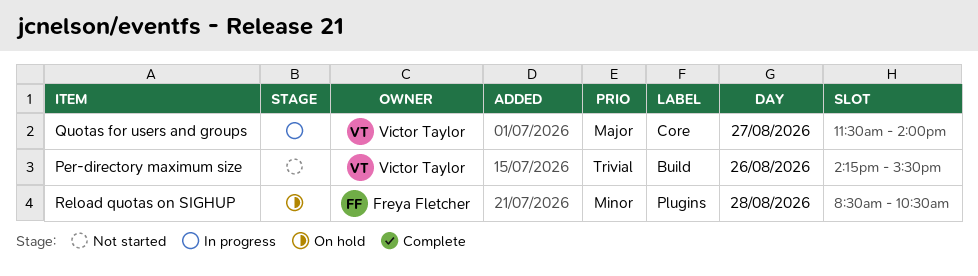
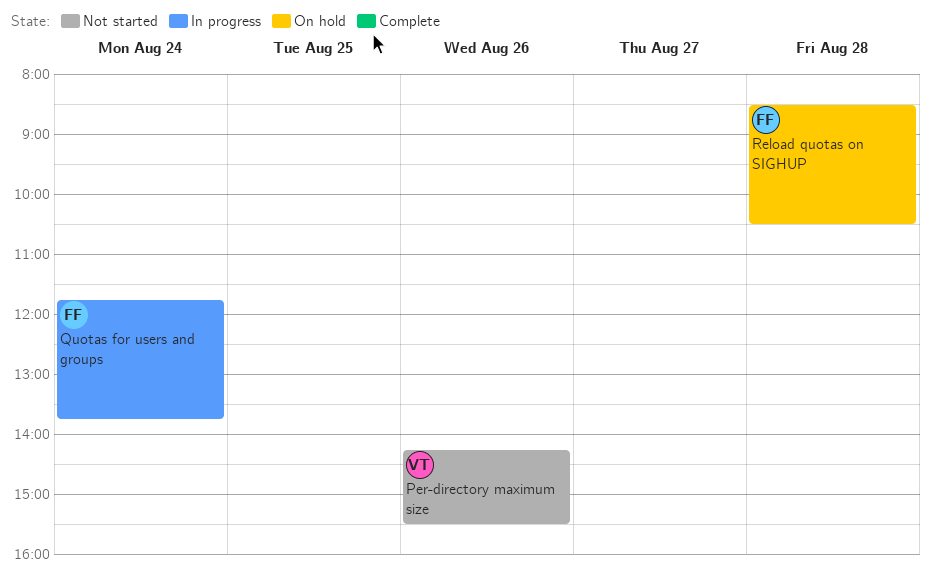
Quotas for users and groups, owner: Victor Taylor -> Freya Fletcher
Quotas for users and groups, day: Aug 27 -> Aug 24
Quotas for users and groups, begins: 11:30 -> 11:45
Quotas for users and groups, ends: 14:00 -> 13:45

